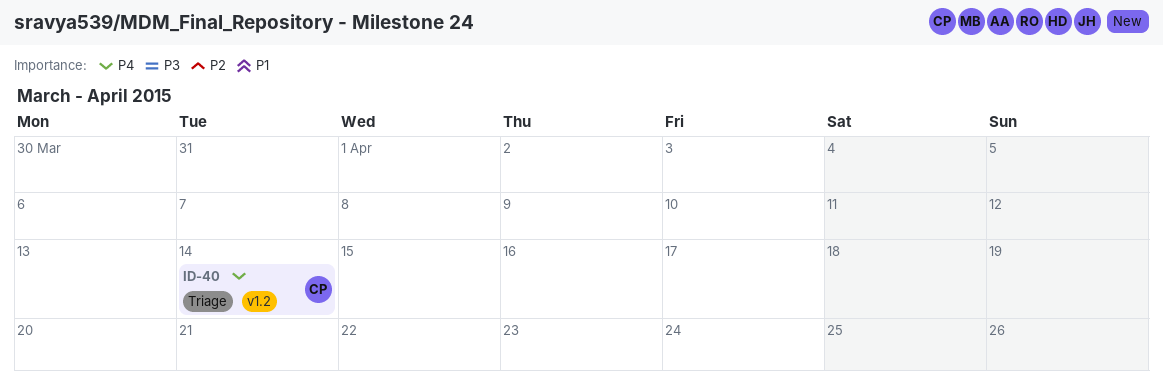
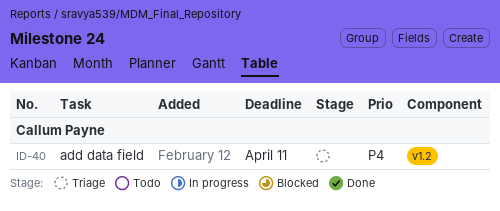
ID-40, due: Apr 14 -> Apr 11

